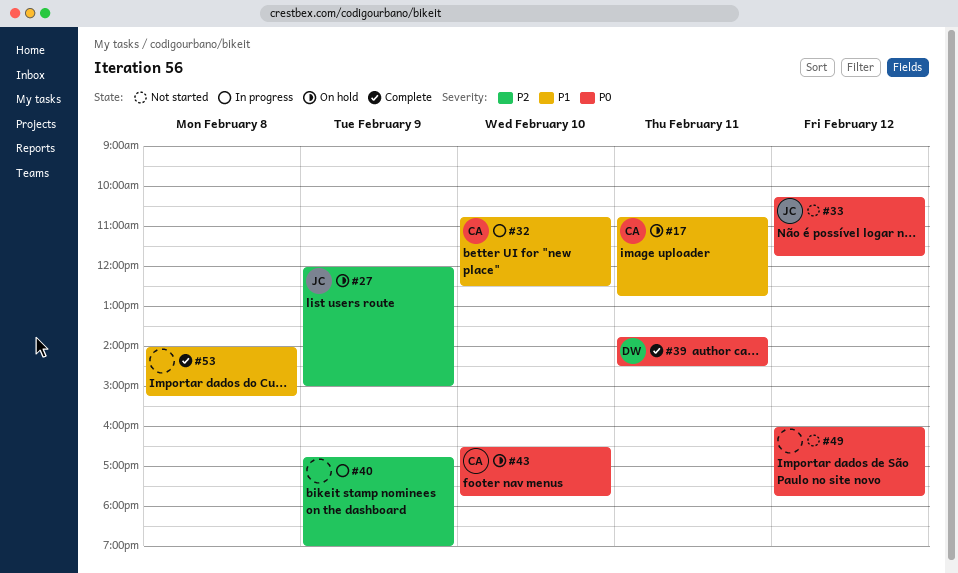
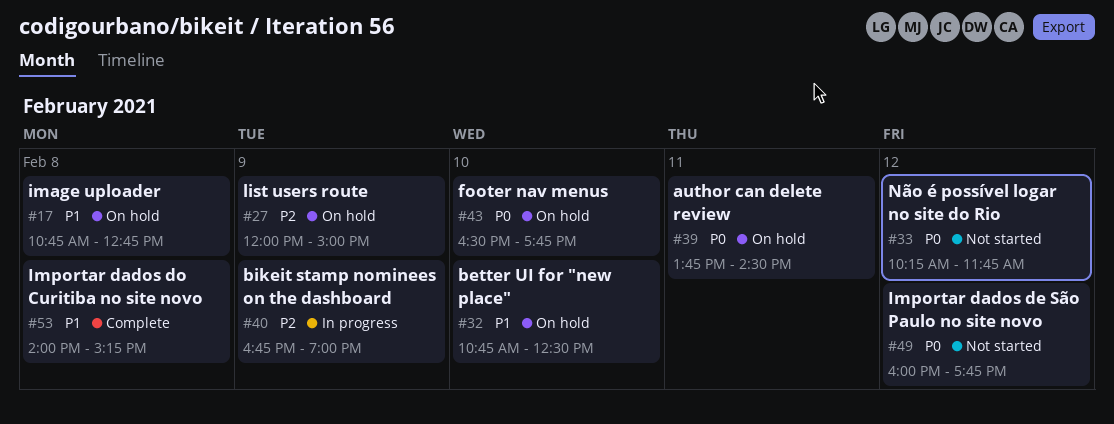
#17, day: Feb 11 -> Feb 8
#32, status: In progress -> On hold
#39, status: Complete -> On hold

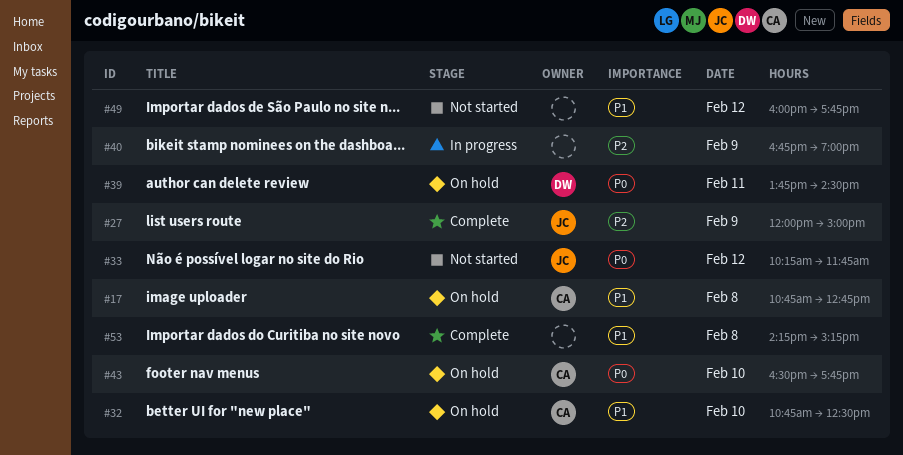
#27, status: On hold -> Complete
#49, priority: P0 -> P1
#53, begins: 14:00 -> 14:15

